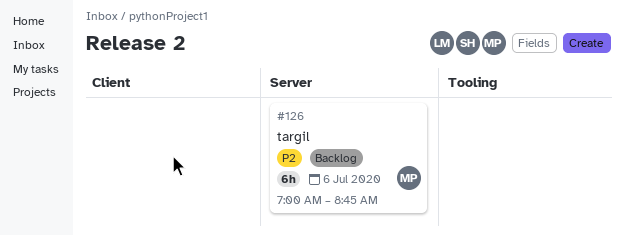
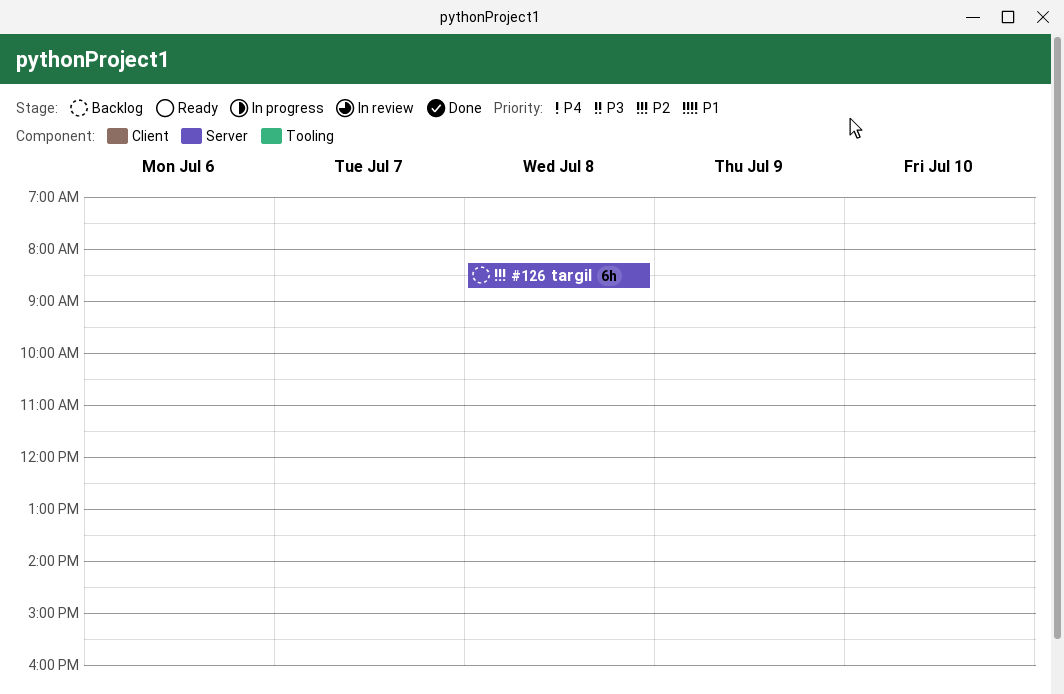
#126, day: Jul 6 -> Jul 8
#126, begins: 07:00 -> 08:15

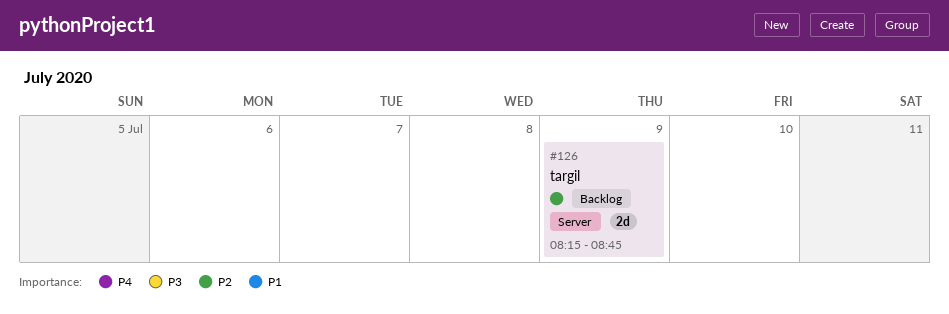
#126, estimate: 6h -> 2d
#126, day: Jul 8 -> Jul 9

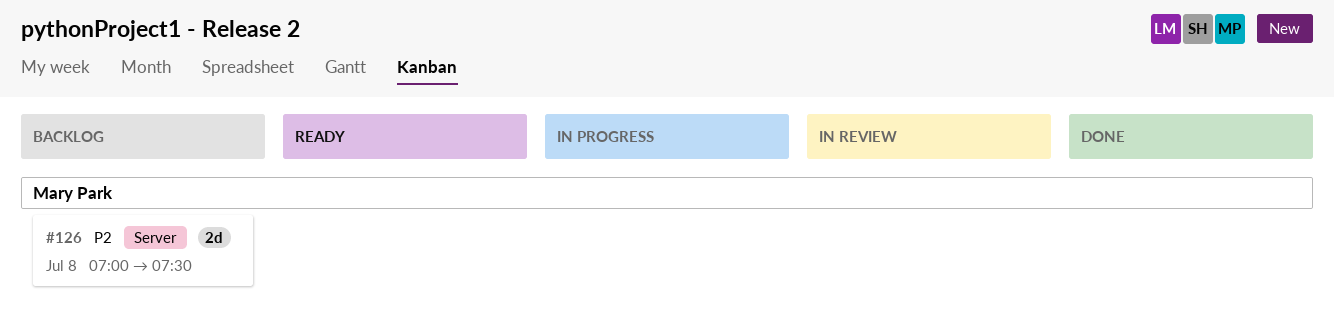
#126, day: Jul 9 -> Jul 8
#126, begins: 08:15 -> 07:00
#126, ends: 08:45 -> 07:30

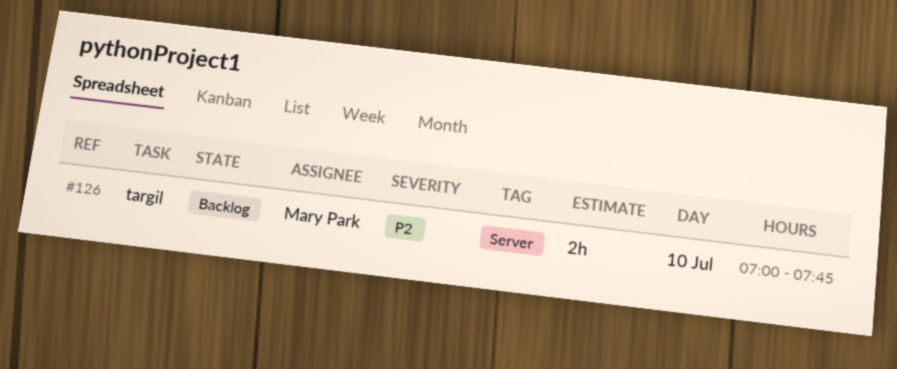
#126, estimate: 2d -> 2h
#126, day: Jul 8 -> Jul 10
#126, ends: 07:30 -> 07:45

